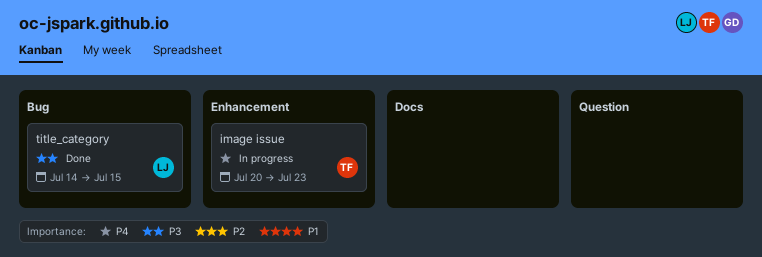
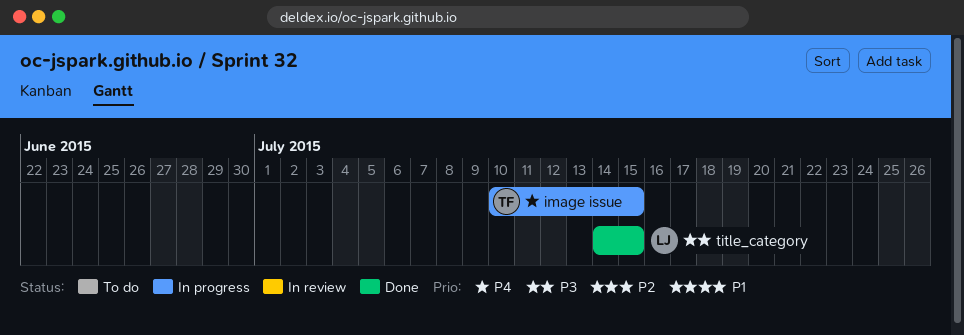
image issue, start: Jul 20 -> Jul 10
image issue, due: Jul 23 -> Jul 15

